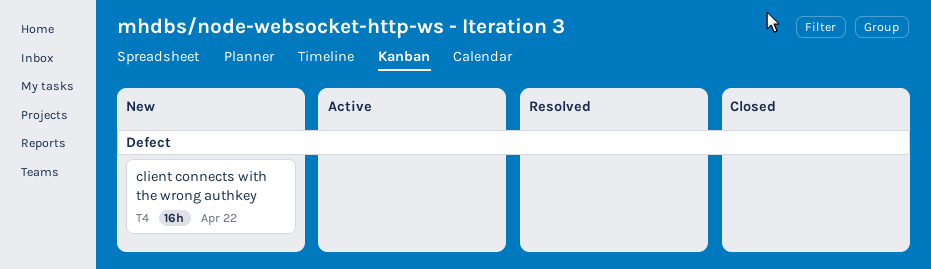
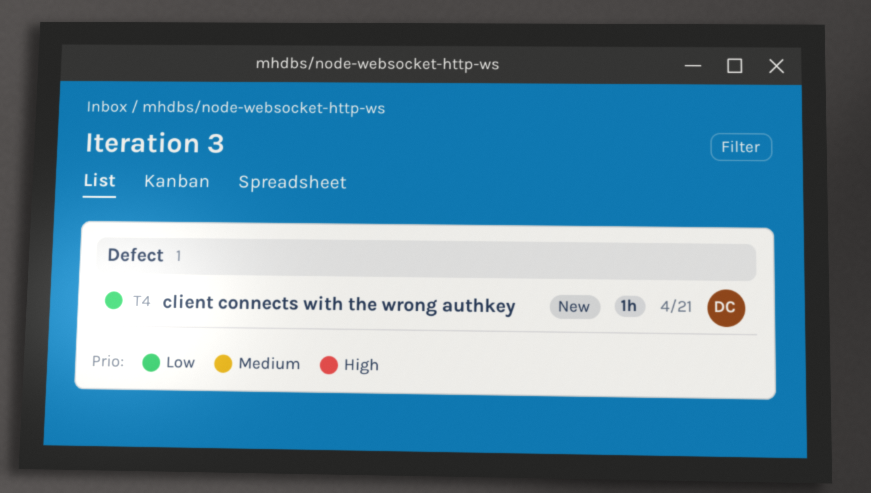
T4, estimate: 16h -> 1h
T4, due: Apr 22 -> Apr 21

